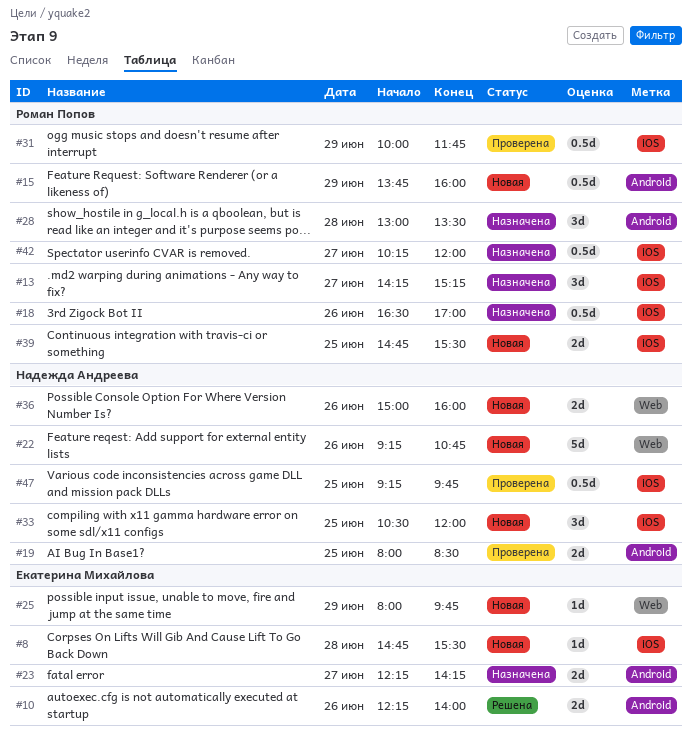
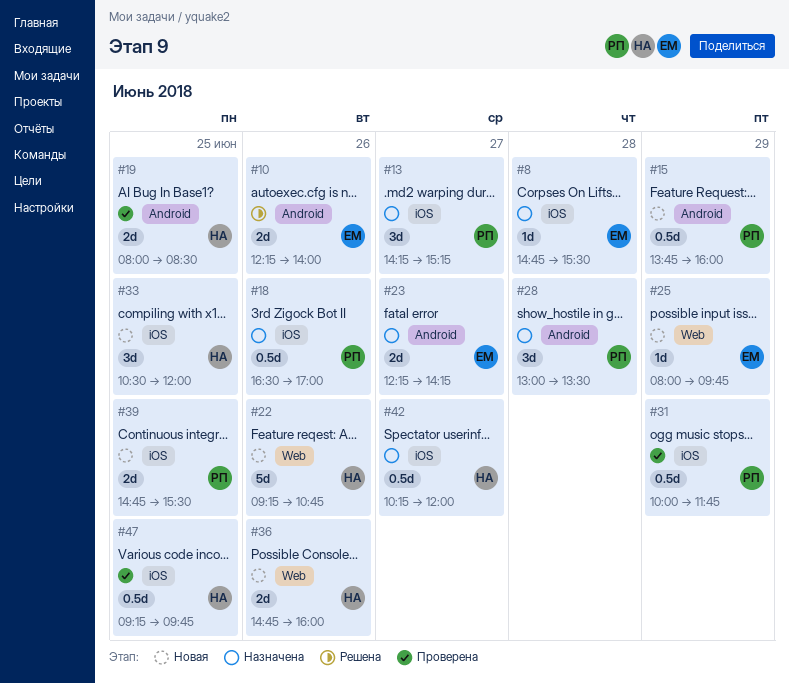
#8, status: Новая -> Назначена
#36, begins: 15:00 -> 14:45
#42, owner: Роман Попов -> Надежда Андреева

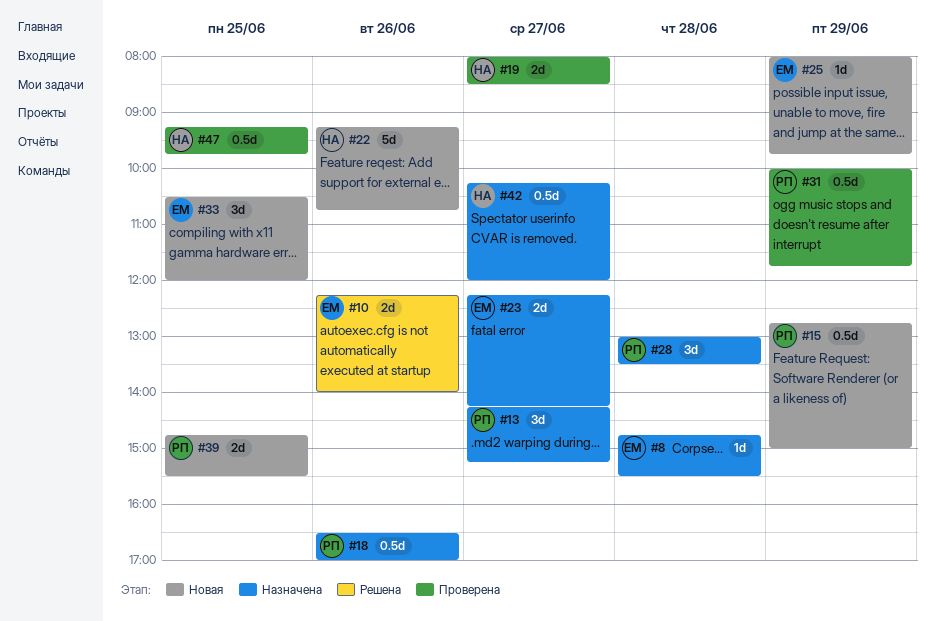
#15, begins: 13:45 -> 12:45
#15, ends: 16:00 -> 15:00
#19, day: Jun 25 -> Jun 27
#33, owner: НА -> ЕМ
#36: present -> none

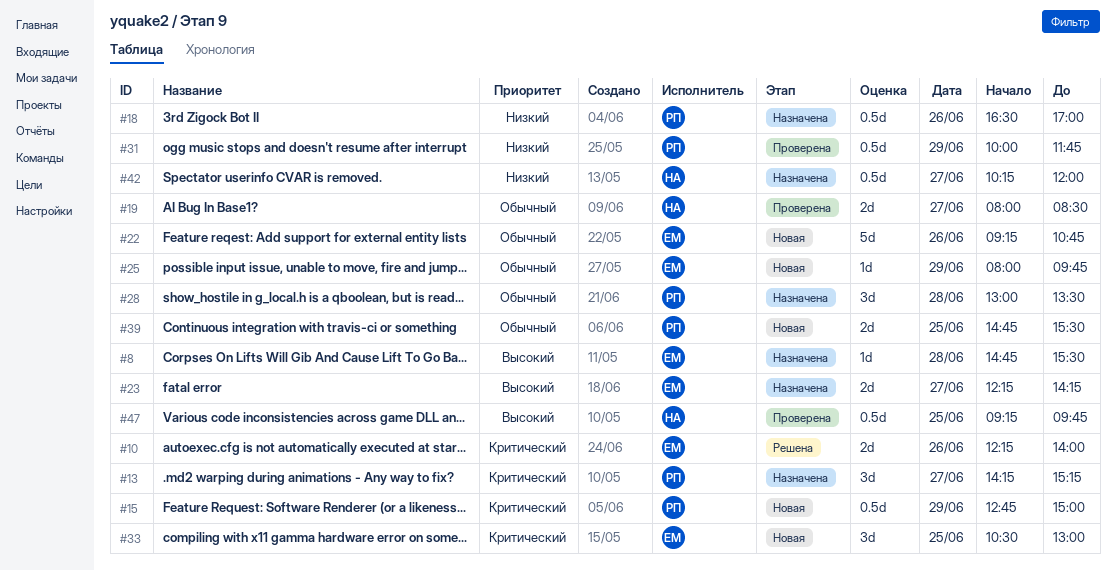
#22, owner: НА -> ЕМ
#33, ends: 12:00 -> 13:00

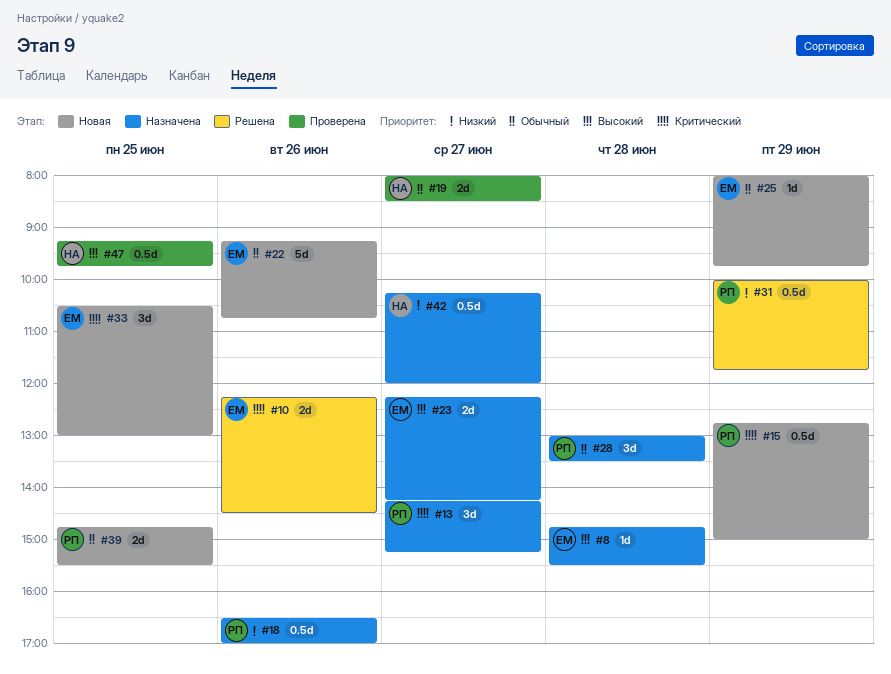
#10, ends: 14:00 -> 14:30
#31, status: Проверена -> Решена

